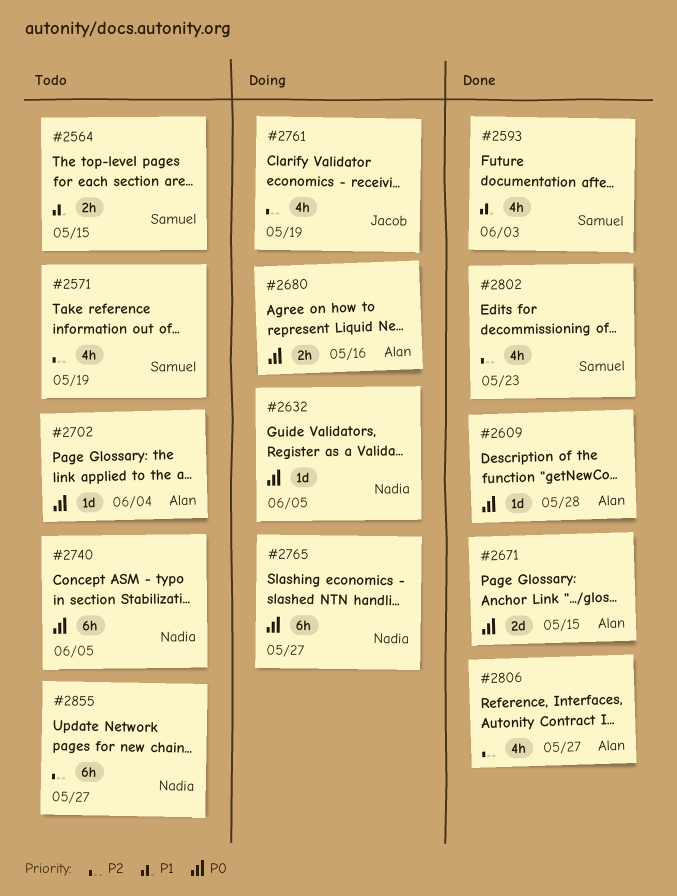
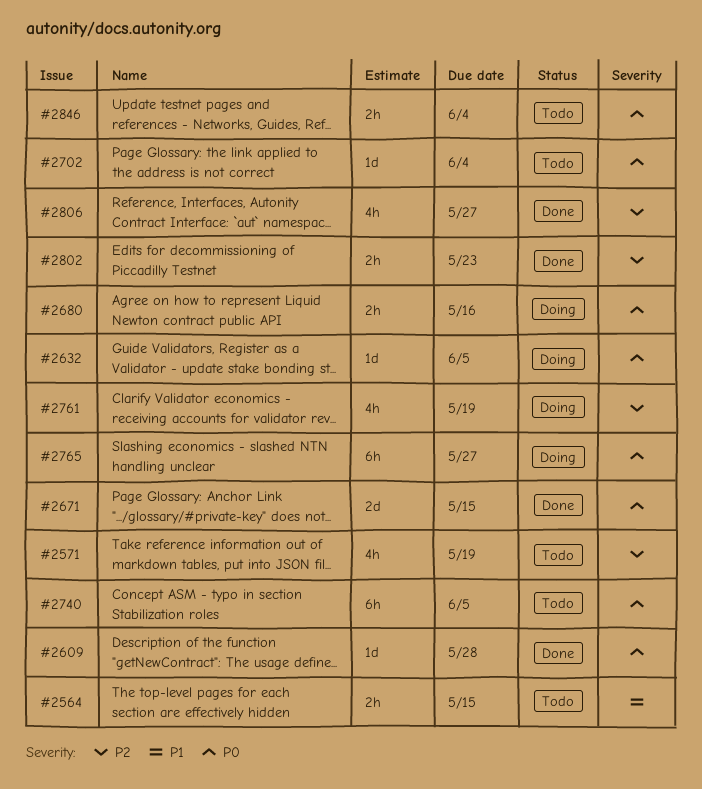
#2593: present -> none
#2802, estimate: 4h -> 2h
#2846: none -> present
#2855: present -> none

